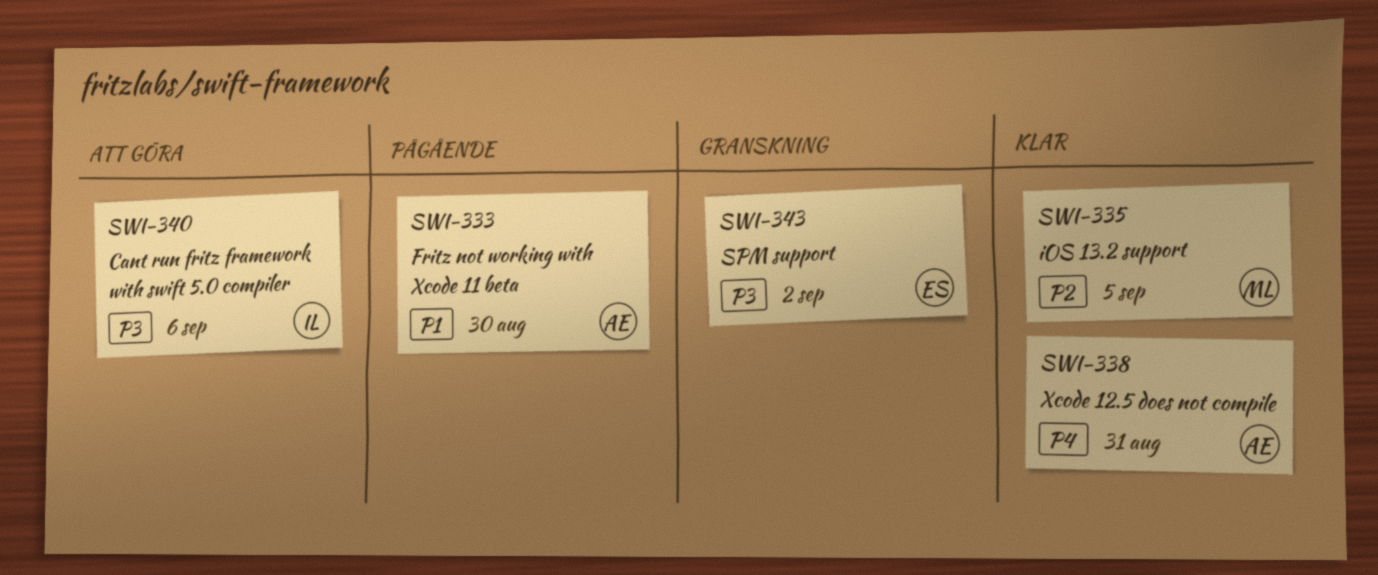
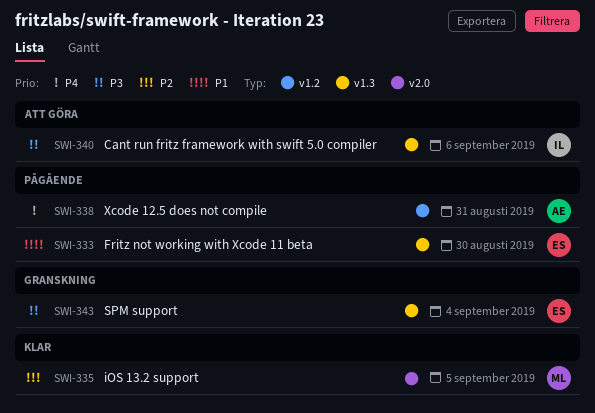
SWI-333, owner: AE -> ES
SWI-338, status: Klar -> Pågående
SWI-343, due: Sep 2 -> Sep 4

